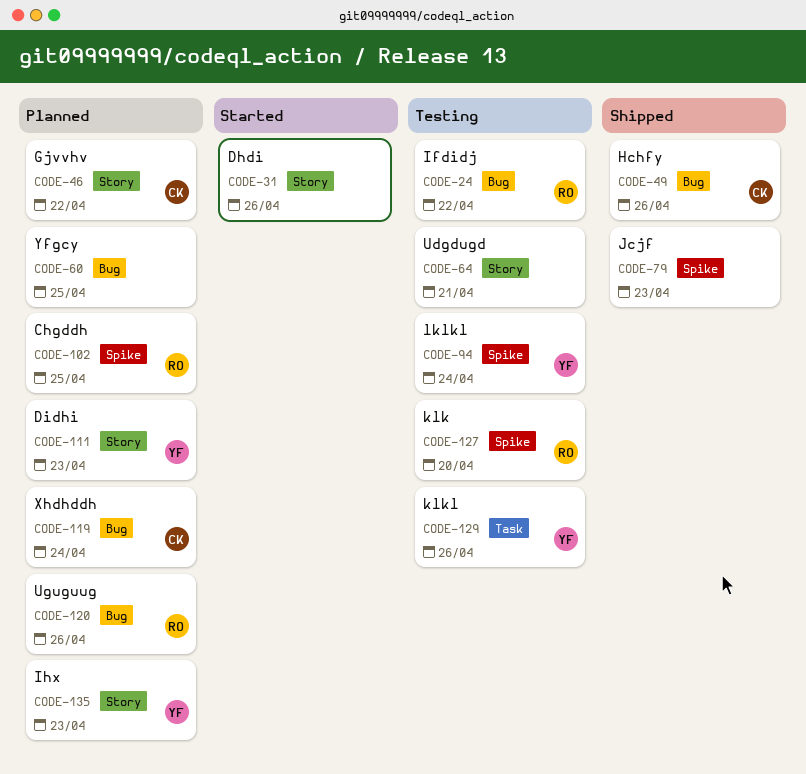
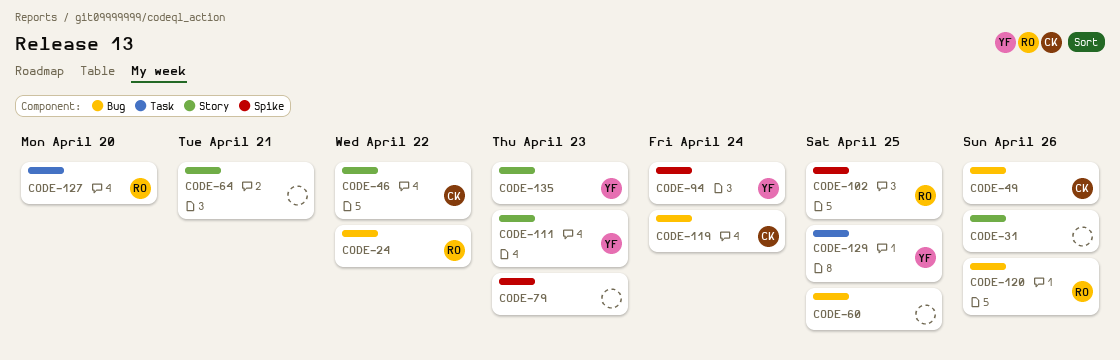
CODE-127, label: Spike -> Task
CODE-129, due: Apr 26 -> Apr 25

